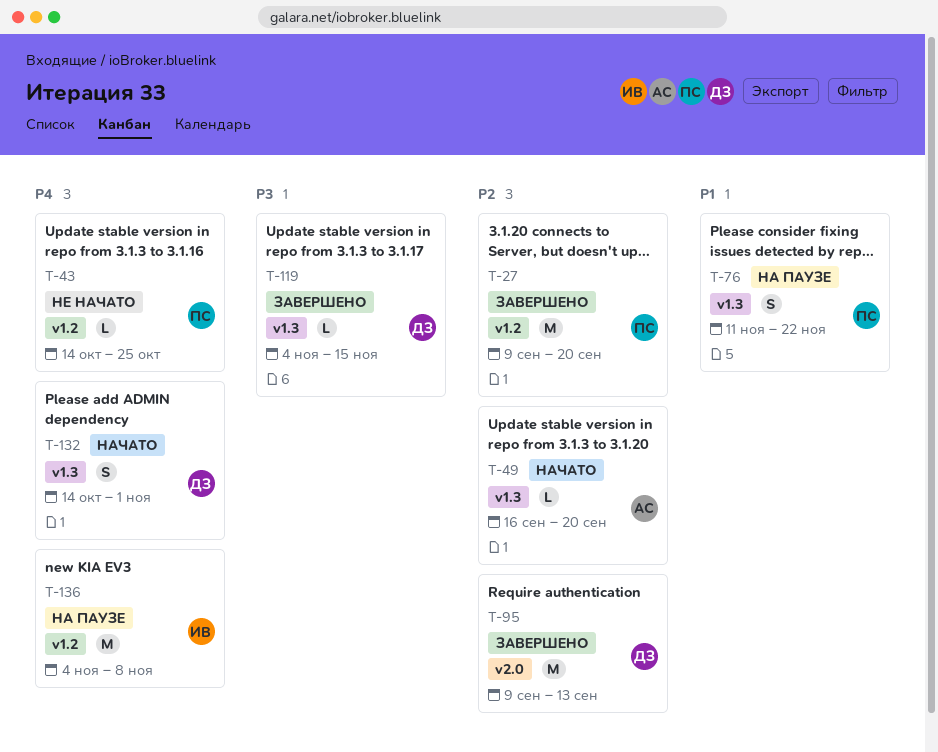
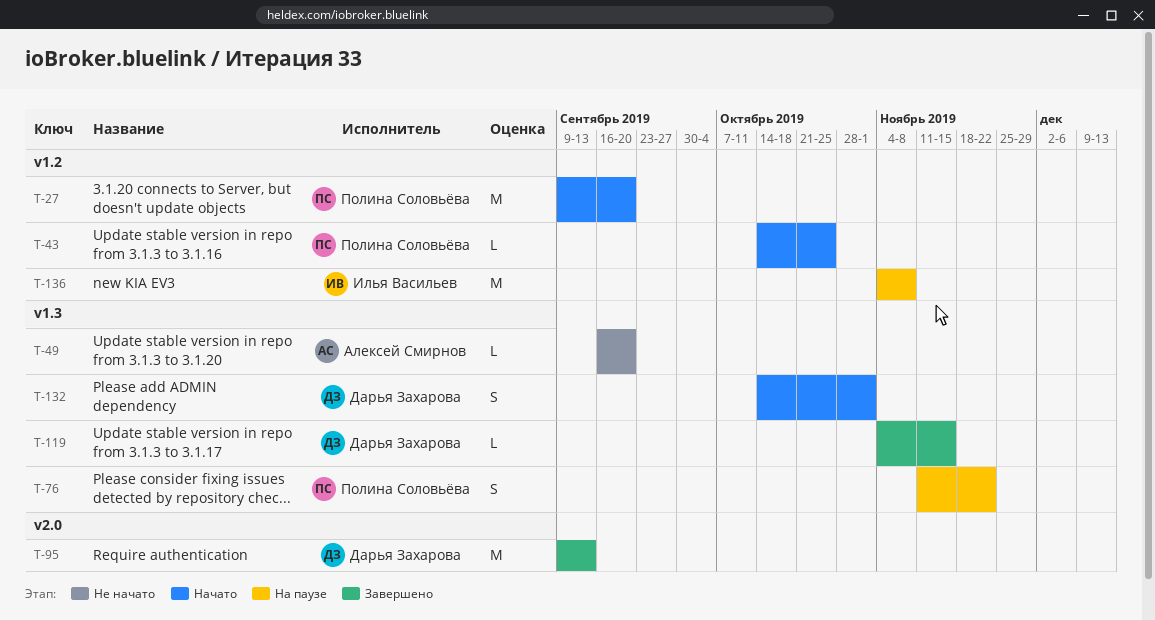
T-27, status: Завершено -> Начато
T-43, status: Не начато -> Начато
T-49, status: Начато -> Не начато

